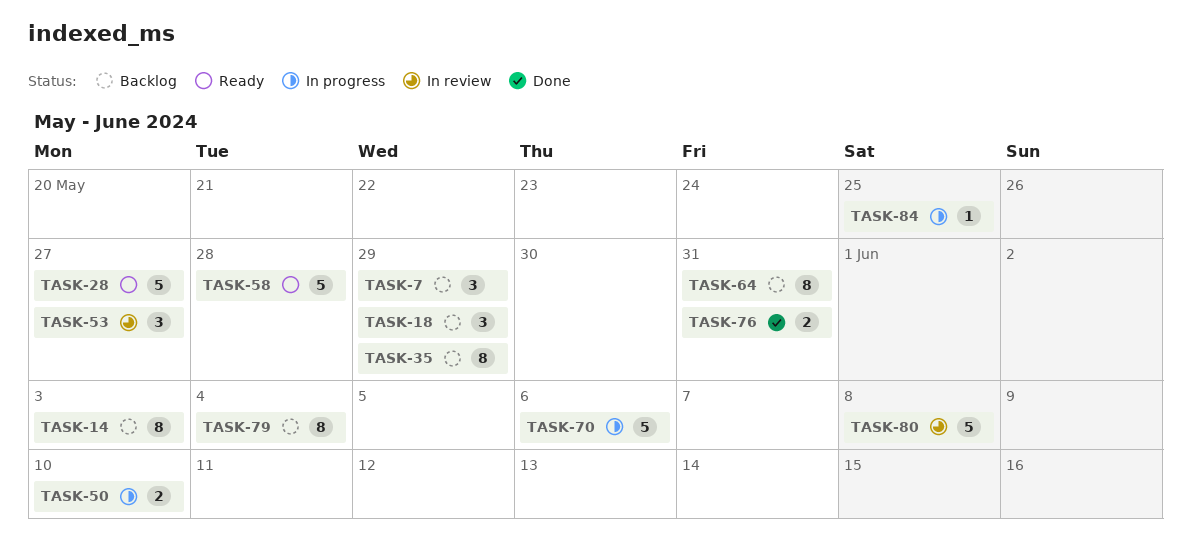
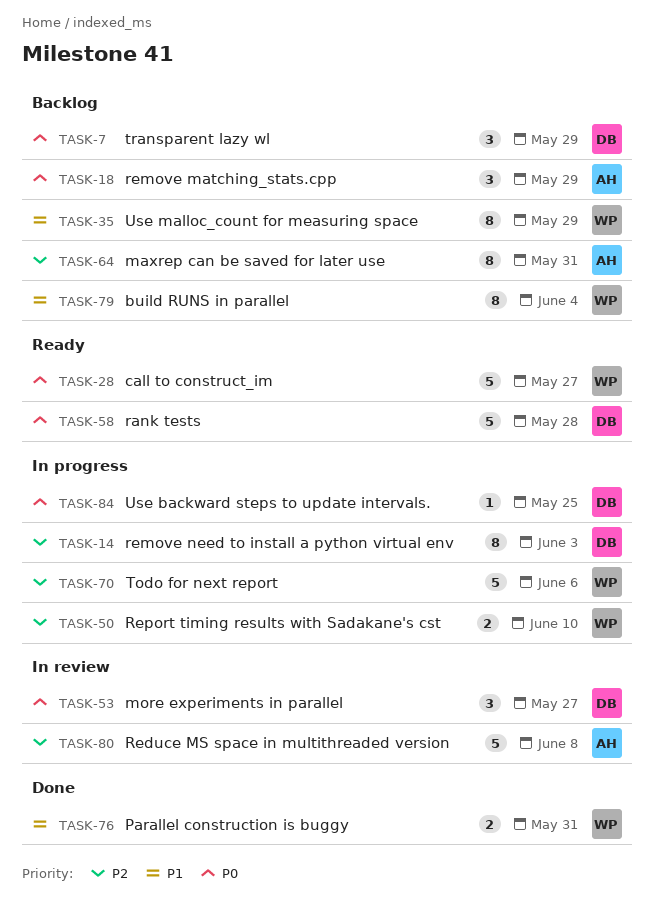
TASK-14, status: Backlog -> In progress

